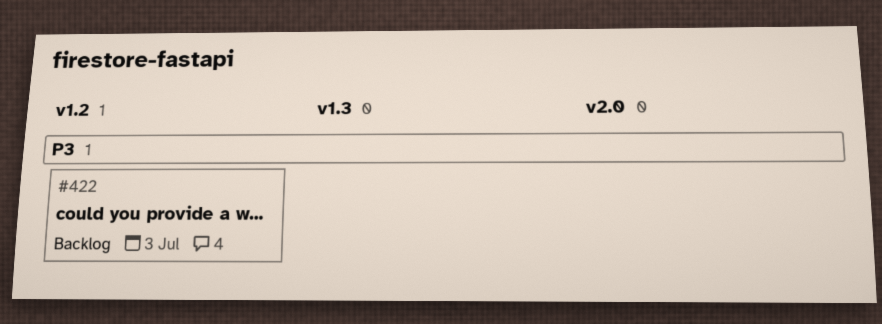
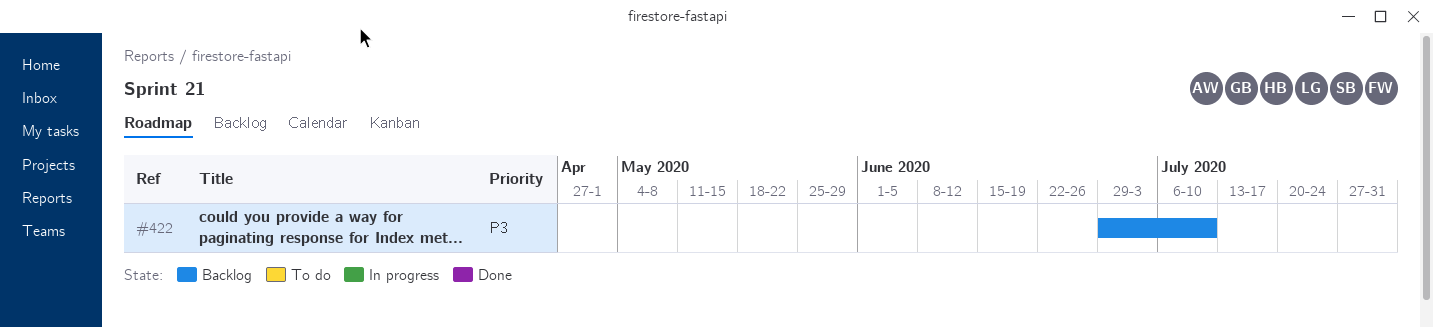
#422, due: Jul 3 -> Jul 10

